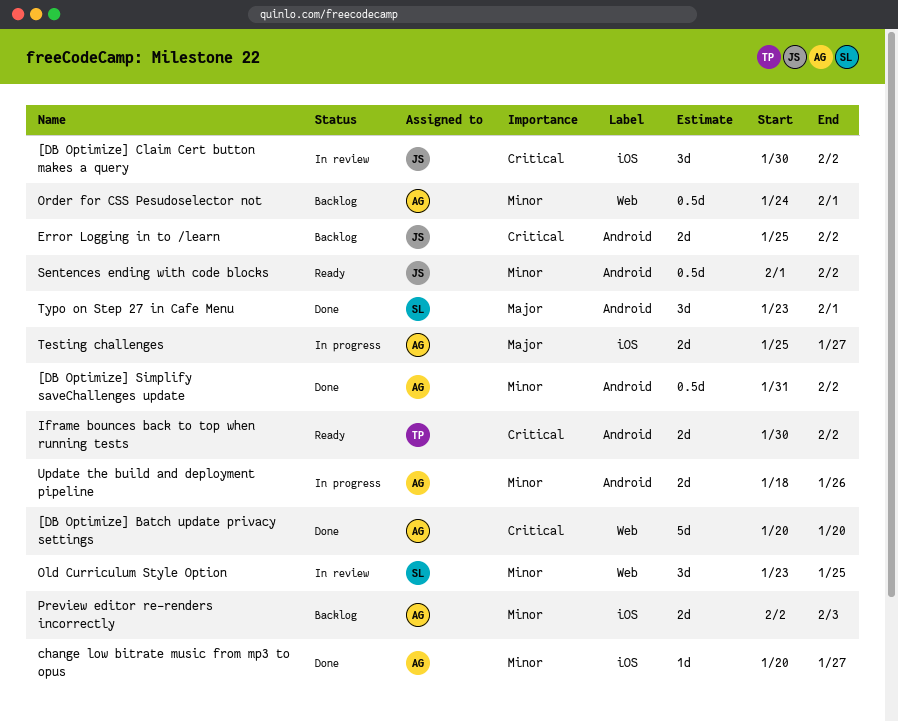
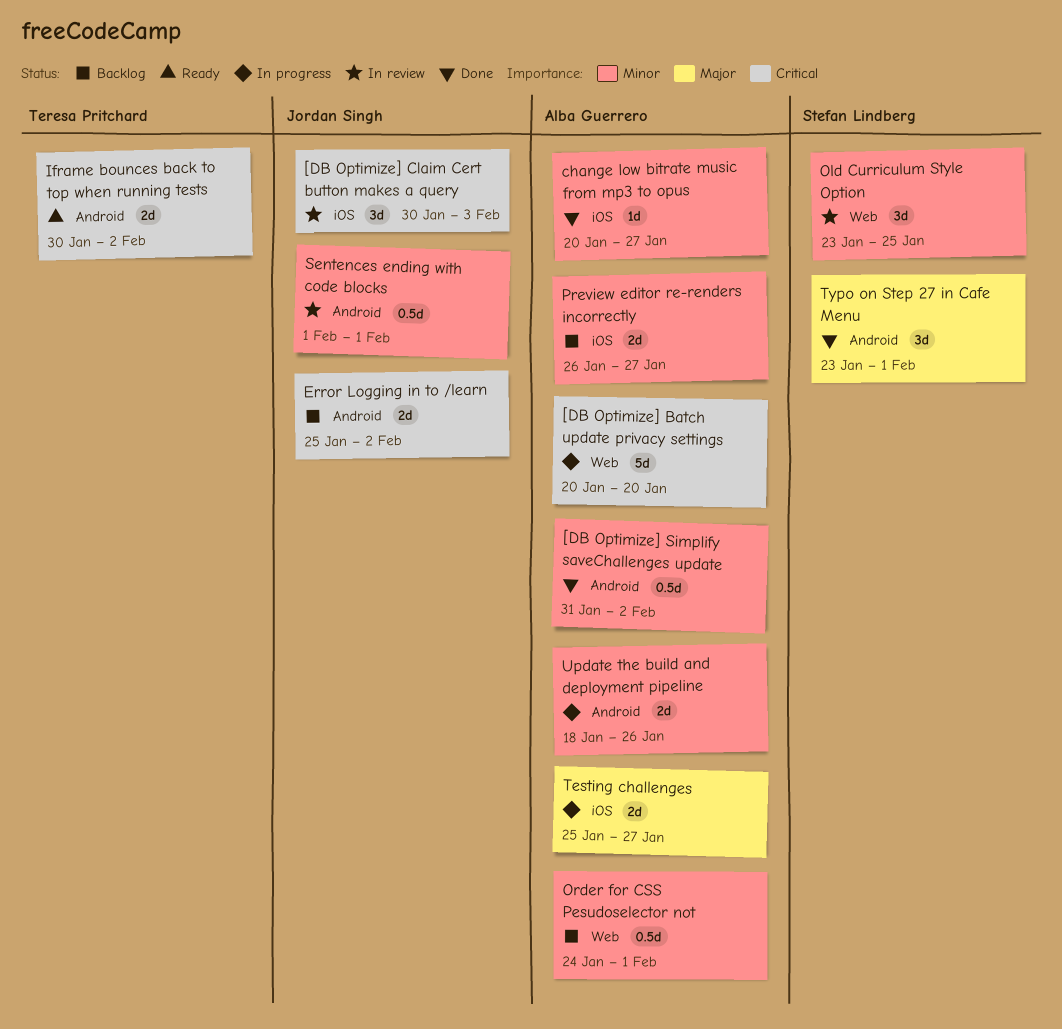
[DB Optimize] Batch update privacy settings, status: Done -> In progress
[DB Optimize] Claim Cert button makes a query, due: Feb 2 -> Feb 3
Preview editor re-renders incorrectly, start: Feb 2 -> Jan 26
Preview editor re-renders incorrectly, due: Feb 3 -> Jan 27
Sentences ending with code blocks, status: Ready -> In review
Sentences ending with code blocks, due: Feb 2 -> Feb 1

